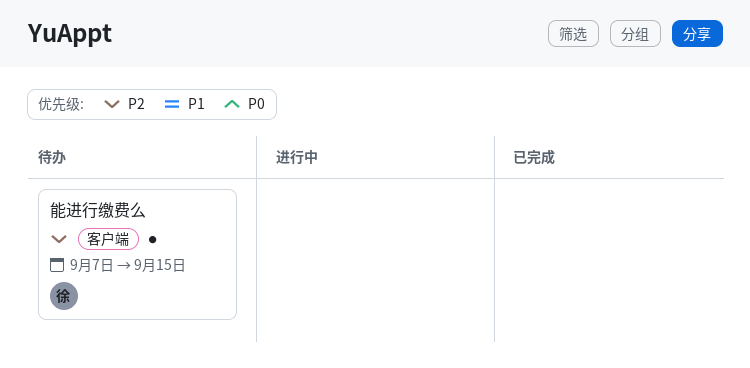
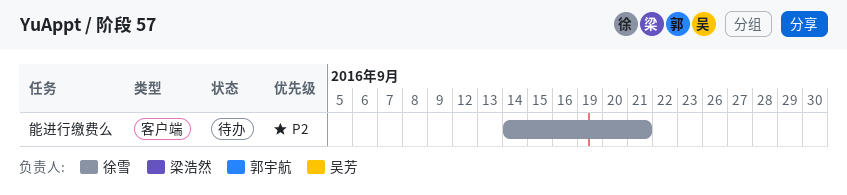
能进行缴费么, start: Sep 7 -> Sep 14
能进行缴费么, due: Sep 15 -> Sep 21

